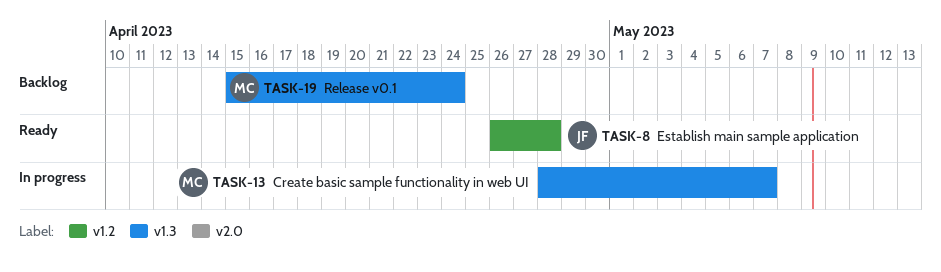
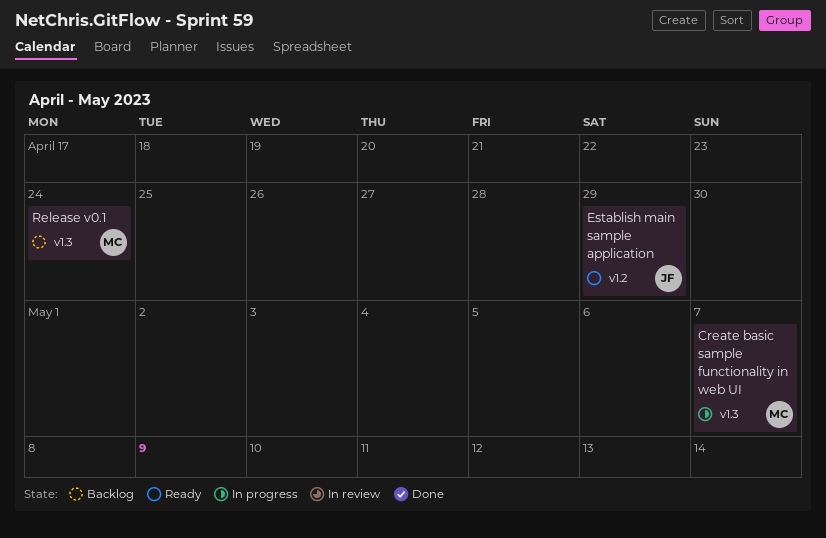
Establish main sample application, due: Apr 28 -> Apr 29

